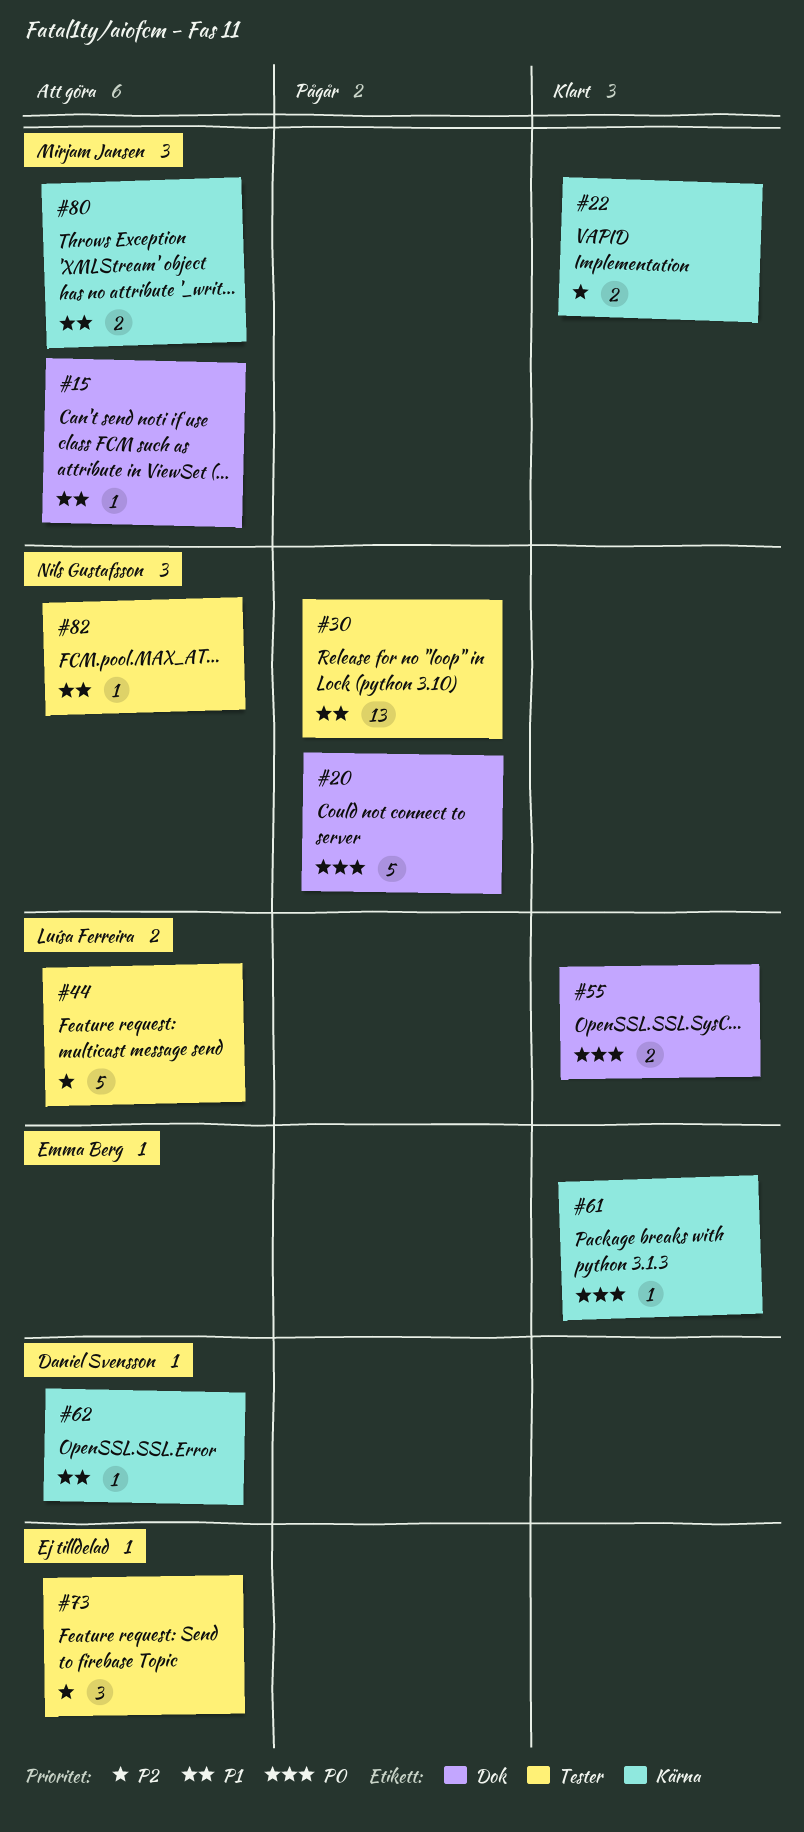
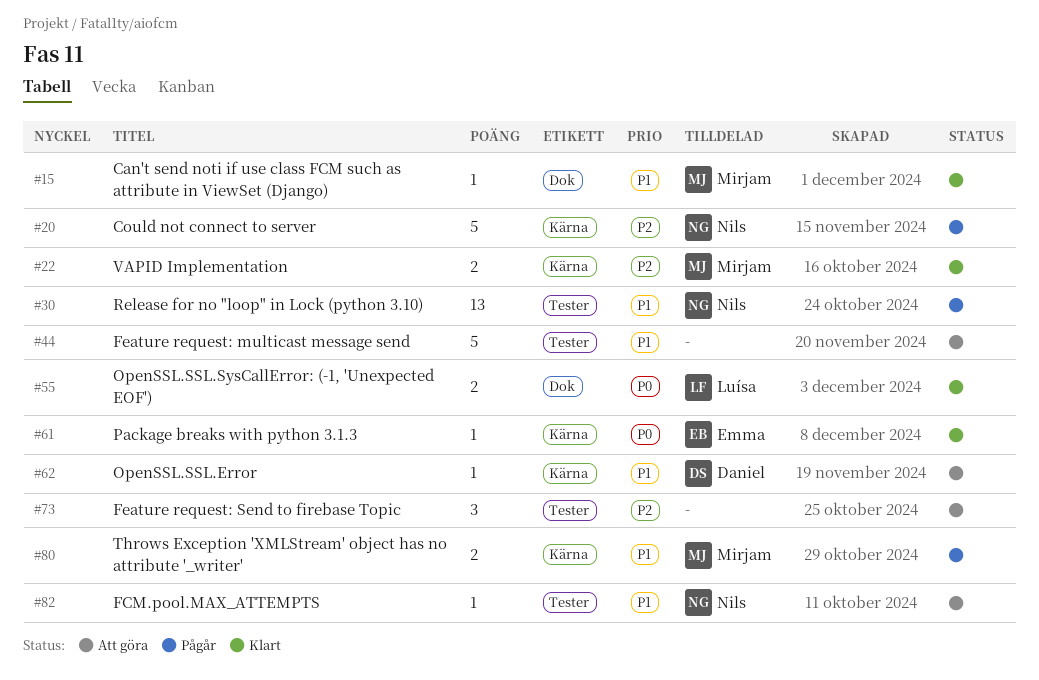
#15, status: Att göra -> Klart
#20, priority: P0 -> P2
#20, label: Dok -> Kärna
#44, owner: Luísa Ferreira -> none
#44, priority: P2 -> P1
#80, status: Att göra -> Pågår

